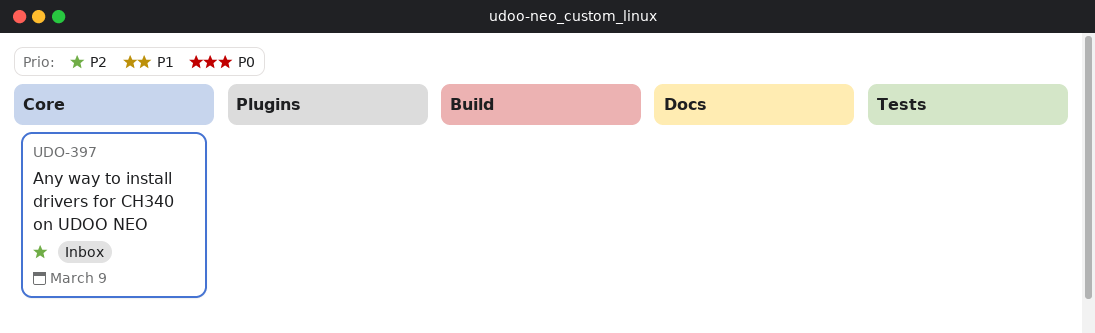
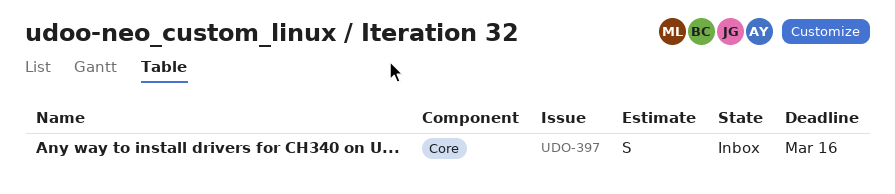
UDO-397, due: Mar 9 -> Mar 16

